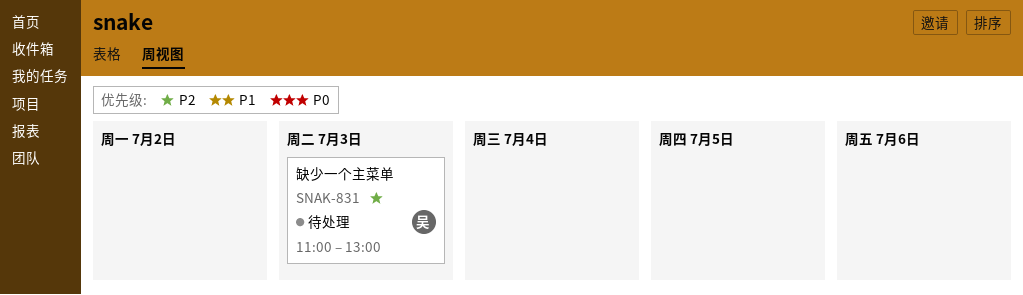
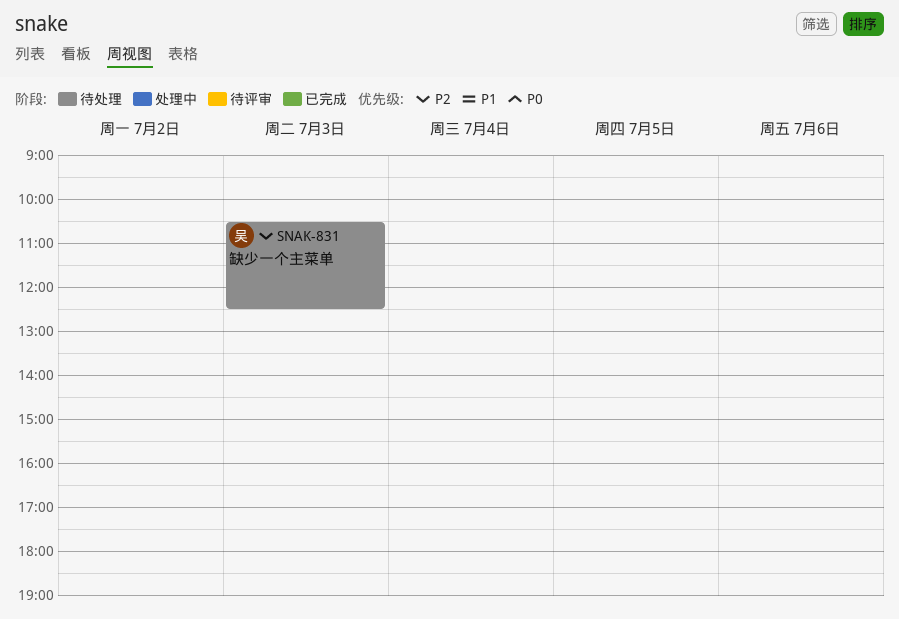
SNAK-831, begins: 11:00 -> 10:30
SNAK-831, ends: 13:00 -> 12:30

